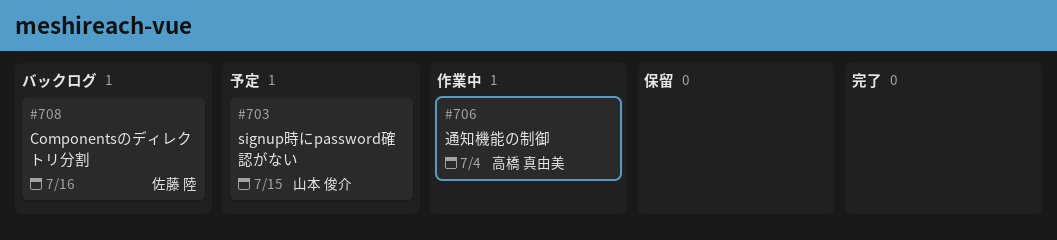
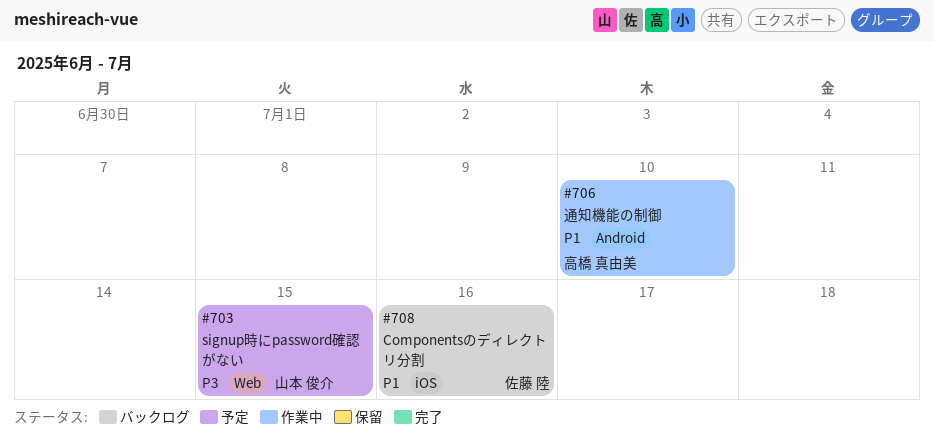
#706, due: Jul 4 -> Jul 10

